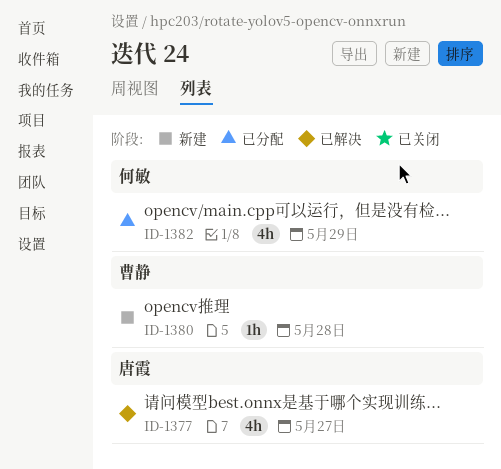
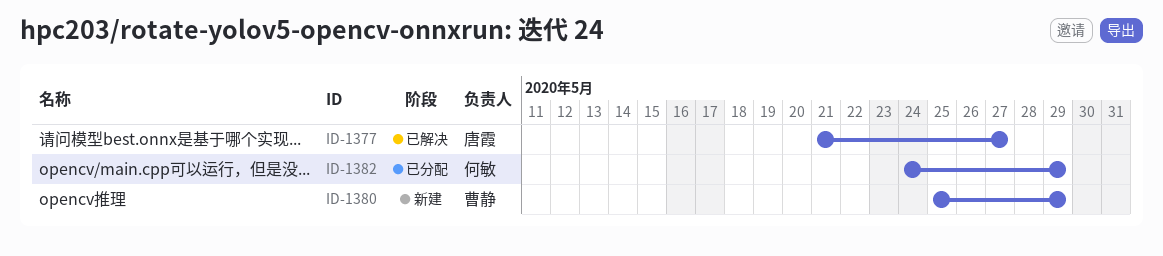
ID-1380, due: May 28 -> May 29

